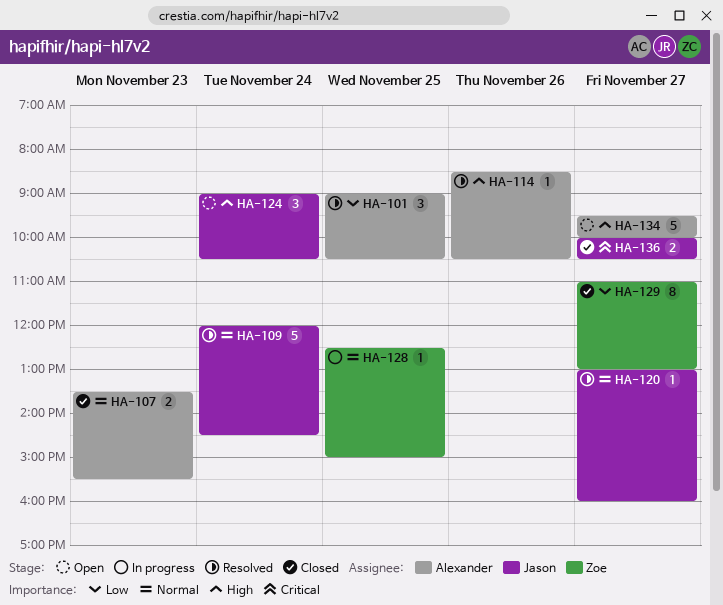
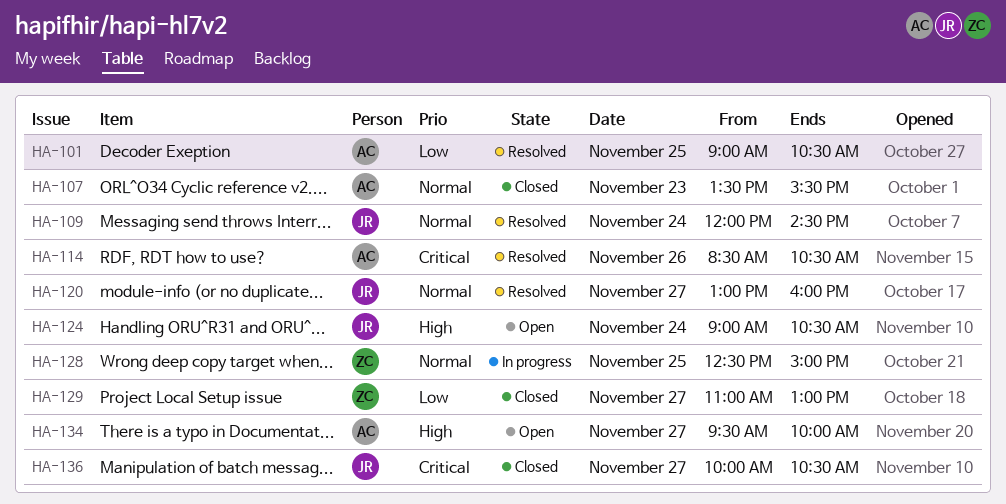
HA-114, priority: High -> Critical

